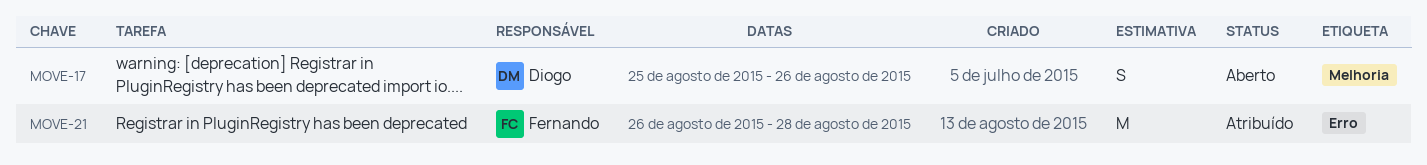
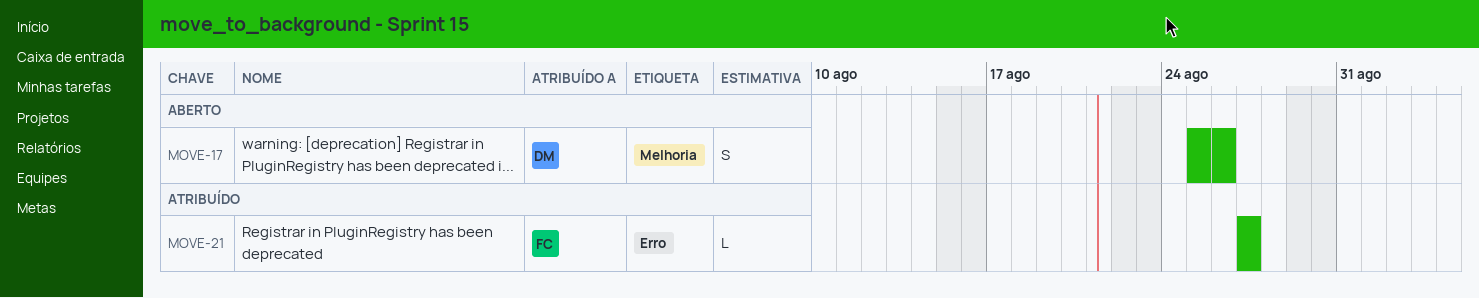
MOVE-21, estimate: M -> L
MOVE-21, start: Aug 26 -> Aug 27
MOVE-21, due: Aug 28 -> Aug 27

